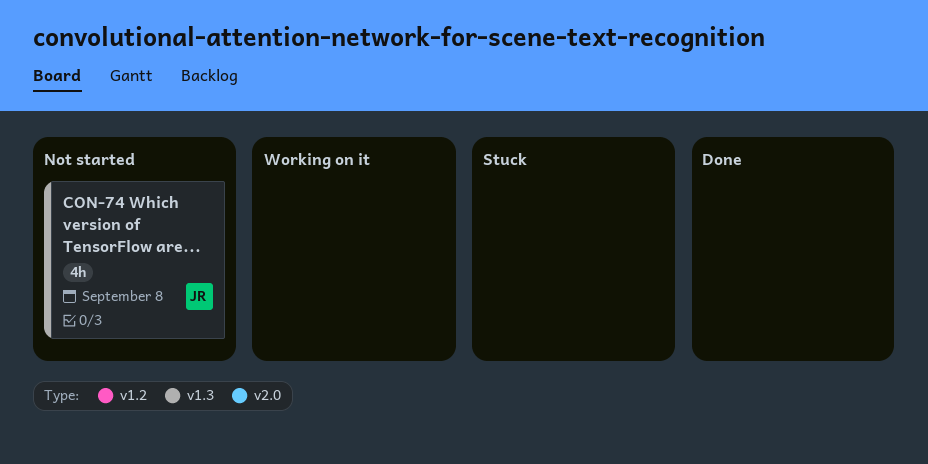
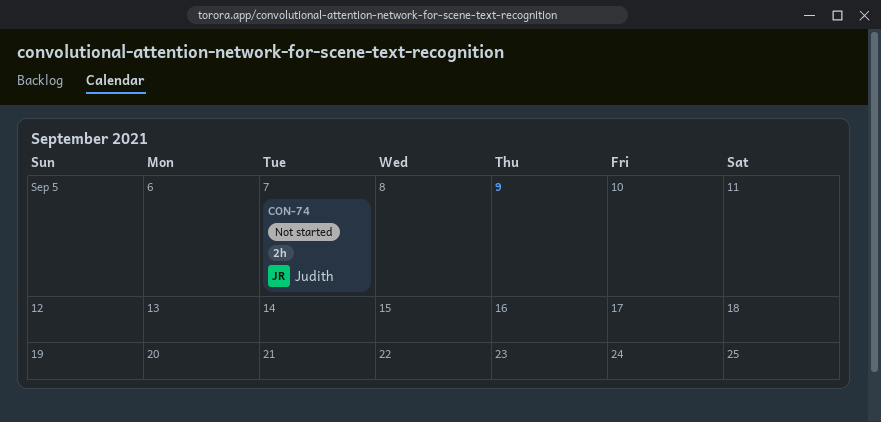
CON-74, estimate: 4h -> 2h
CON-74, due: Sep 8 -> Sep 7

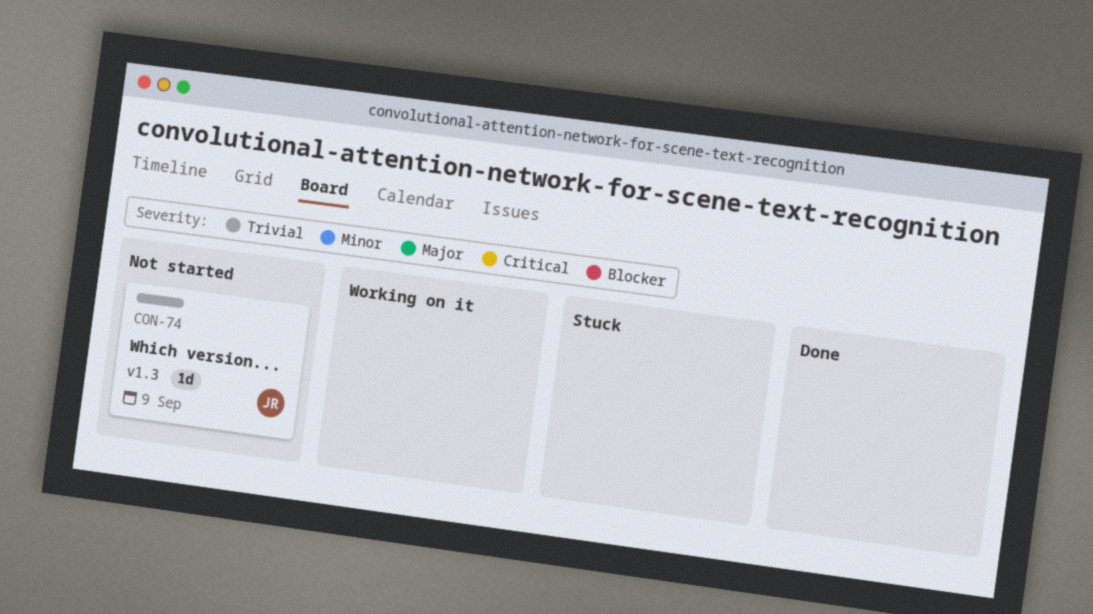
CON-74, estimate: 2h -> 1d
CON-74, due: Sep 7 -> Sep 9

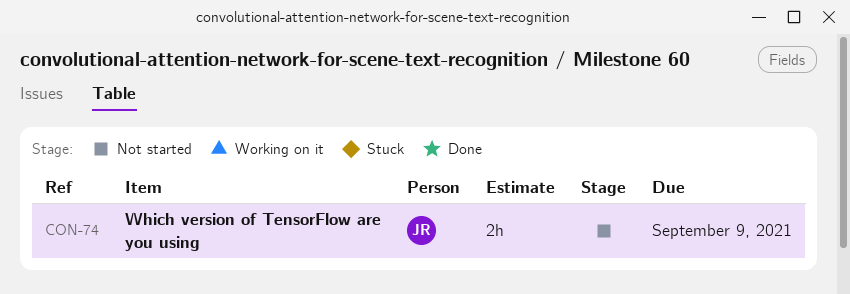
CON-74, estimate: 1d -> 2h

